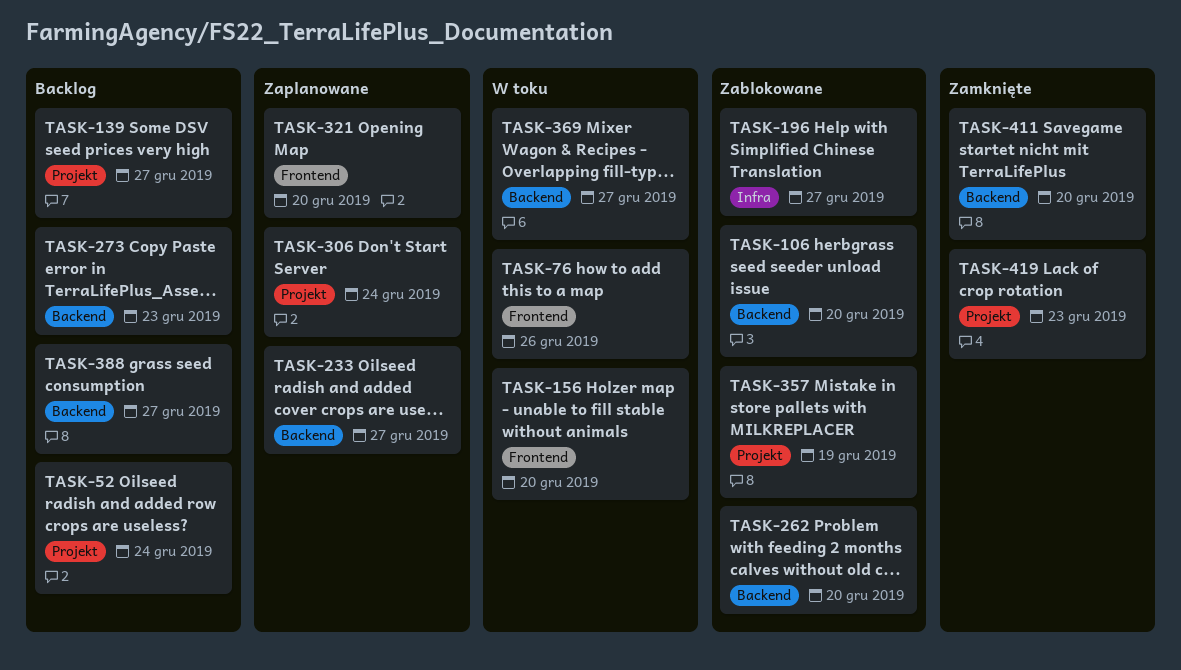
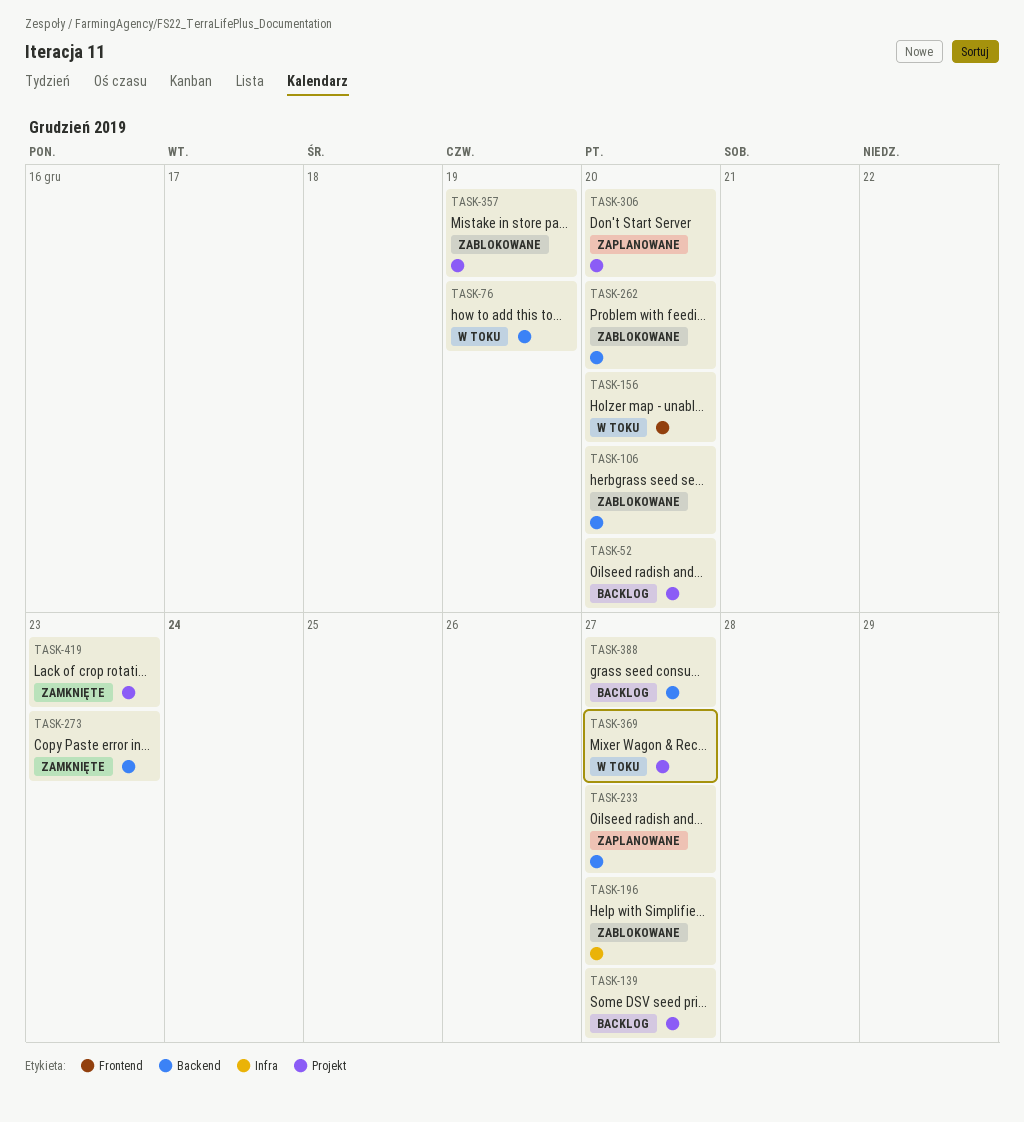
TASK-52, due: Dec 24 -> Dec 20
TASK-76, label: Frontend -> Backend
TASK-76, due: Dec 26 -> Dec 19
TASK-273, status: Backlog -> Zamknięte
TASK-306, due: Dec 24 -> Dec 20
TASK-321: present -> none
TASK-369, label: Backend -> Projekt
TASK-411: present -> none

